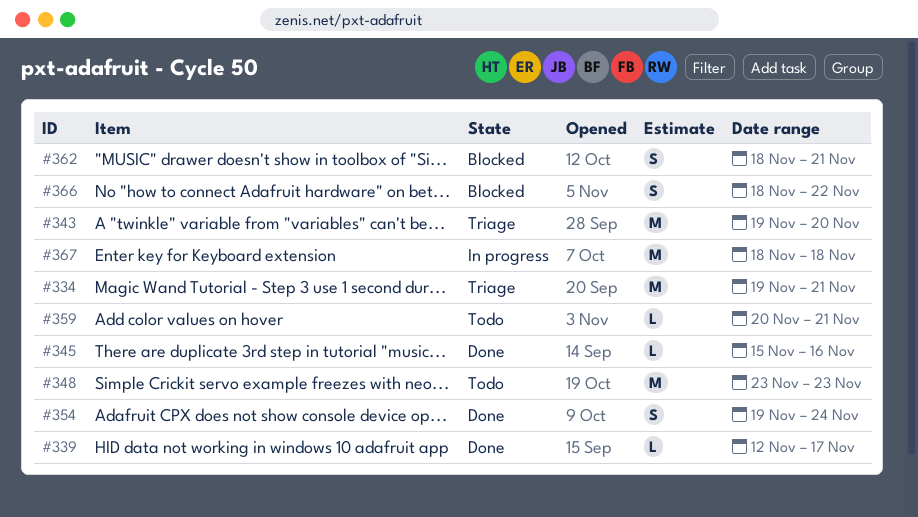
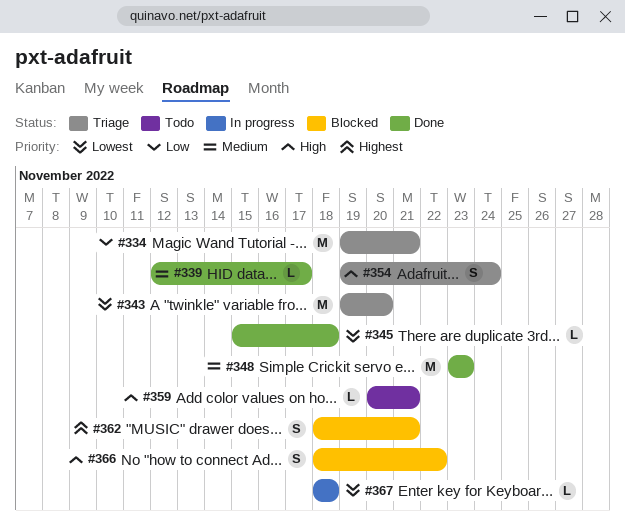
#345, due: Nov 16 -> Nov 18
#348, status: Todo -> Done
#354, status: Done -> Triage
#367, estimate: M -> L

